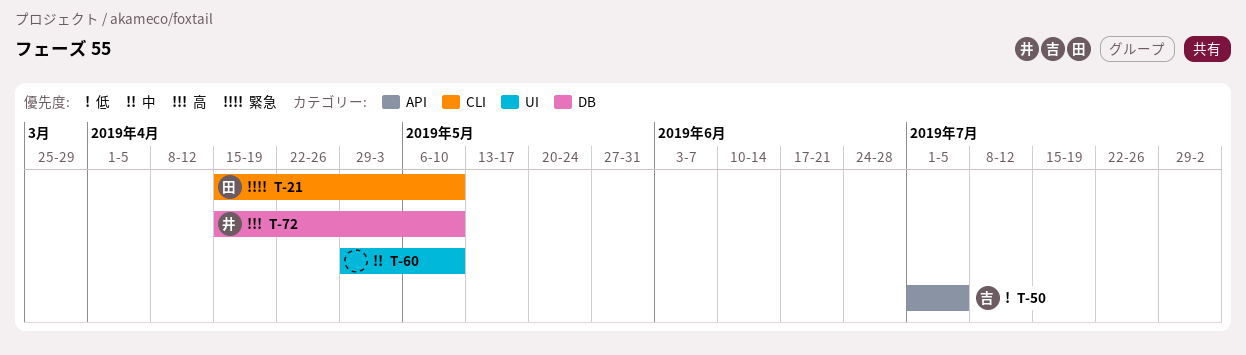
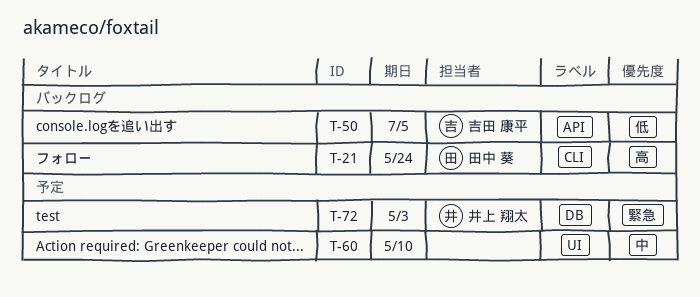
T-21, priority: 緊急 -> 高
T-21, due: May 10 -> May 24
T-72, priority: 高 -> 緊急
T-72, due: May 10 -> May 3

